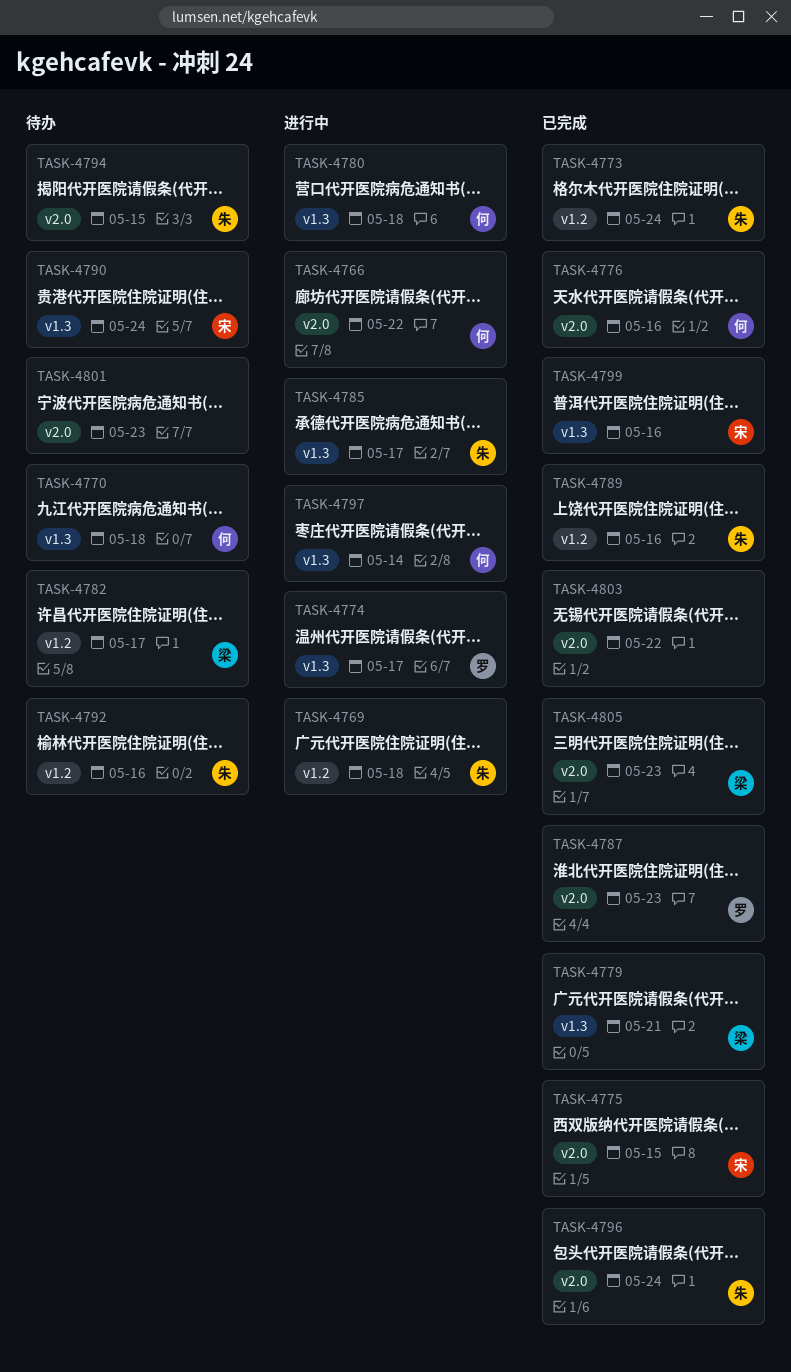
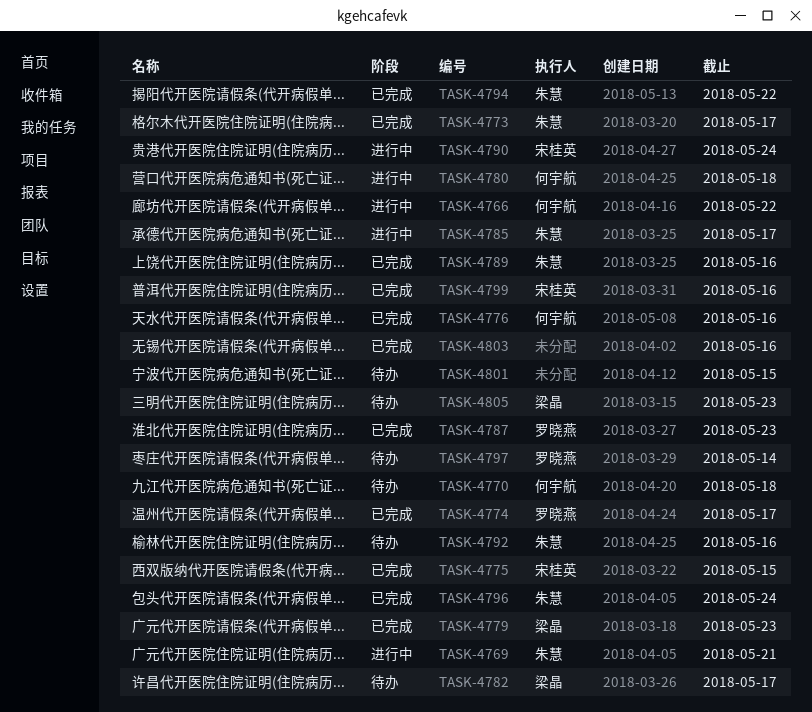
TASK-4769, due: May 18 -> May 21
TASK-4773, due: May 24 -> May 17
TASK-4774, status: 进行中 -> 已完成
TASK-4779, due: May 21 -> May 23
TASK-4790, status: 待办 -> 进行中
TASK-4794, status: 待办 -> 已完成
TASK-4794, due: May 15 -> May 22
TASK-4797, status: 进行中 -> 待办
TASK-4797, owner: 何宇航 -> 罗晓燕
TASK-4801, due: May 23 -> May 15
TASK-4803, due: May 22 -> May 16
TASK-4805, status: 已完成 -> 待办

